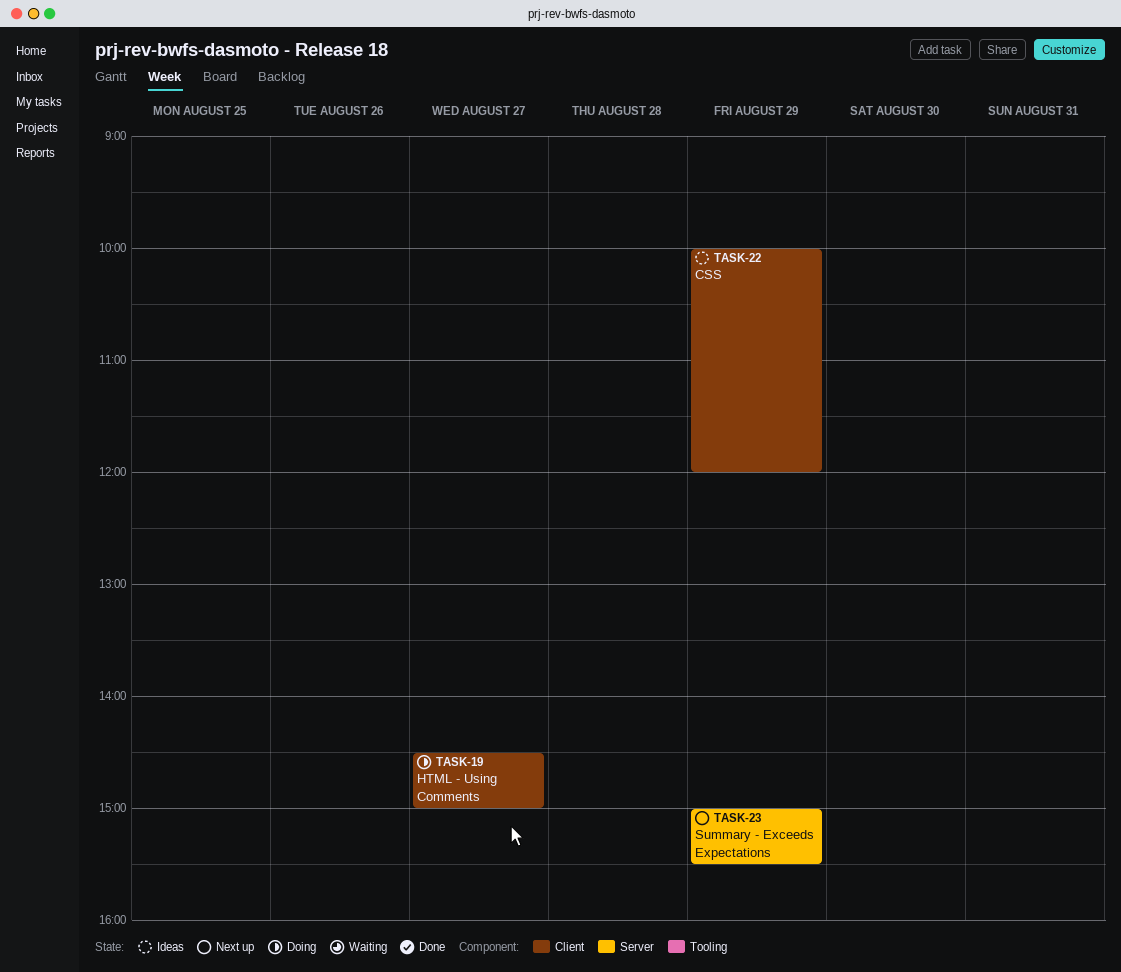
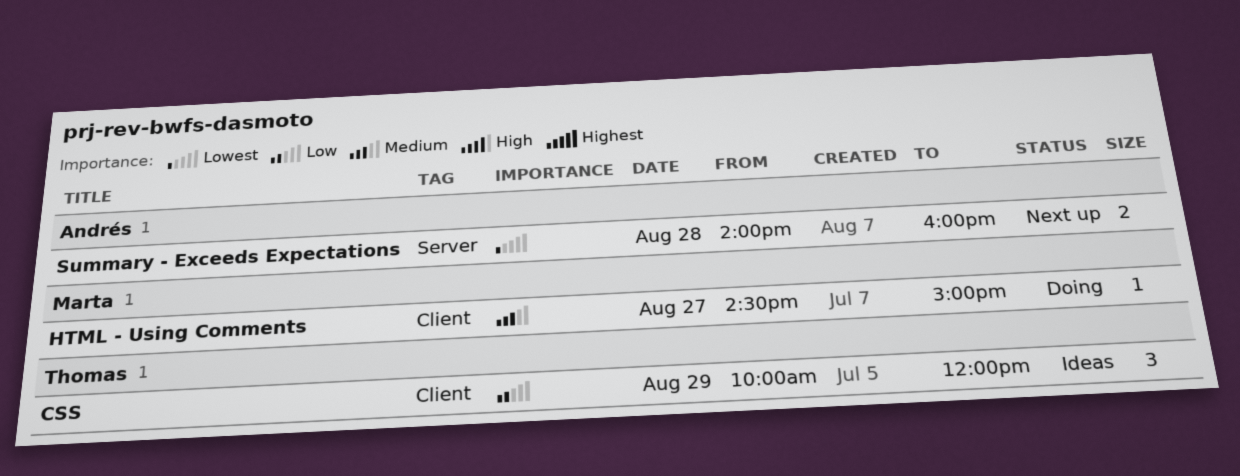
Summary - Exceeds Expectations, day: Aug 29 -> Aug 28
Summary - Exceeds Expectations, begins: 15:00 -> 14:00
Summary - Exceeds Expectations, ends: 15:30 -> 16:00

